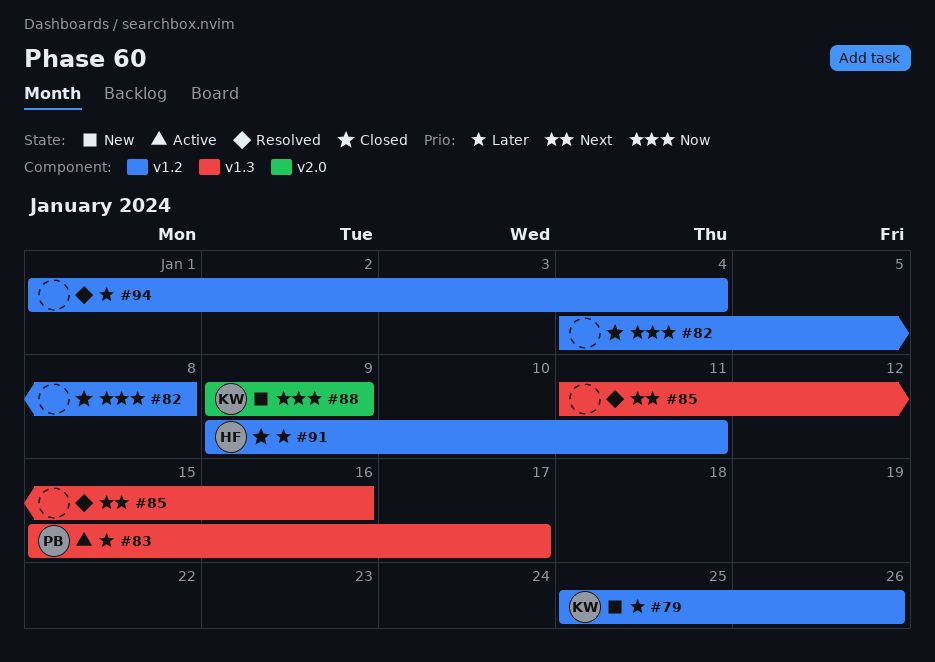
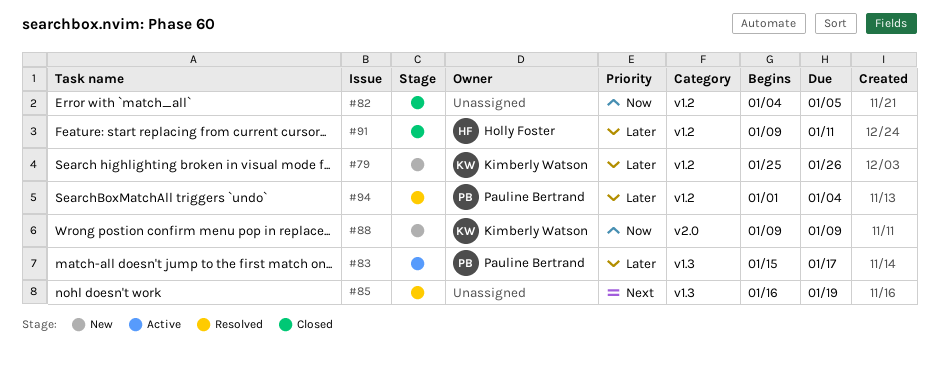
#82, due: Jan 8 -> Jan 5
#85, start: Jan 11 -> Jan 16
#85, due: Jan 16 -> Jan 19
#94, owner: none -> Pauline Bertrand

